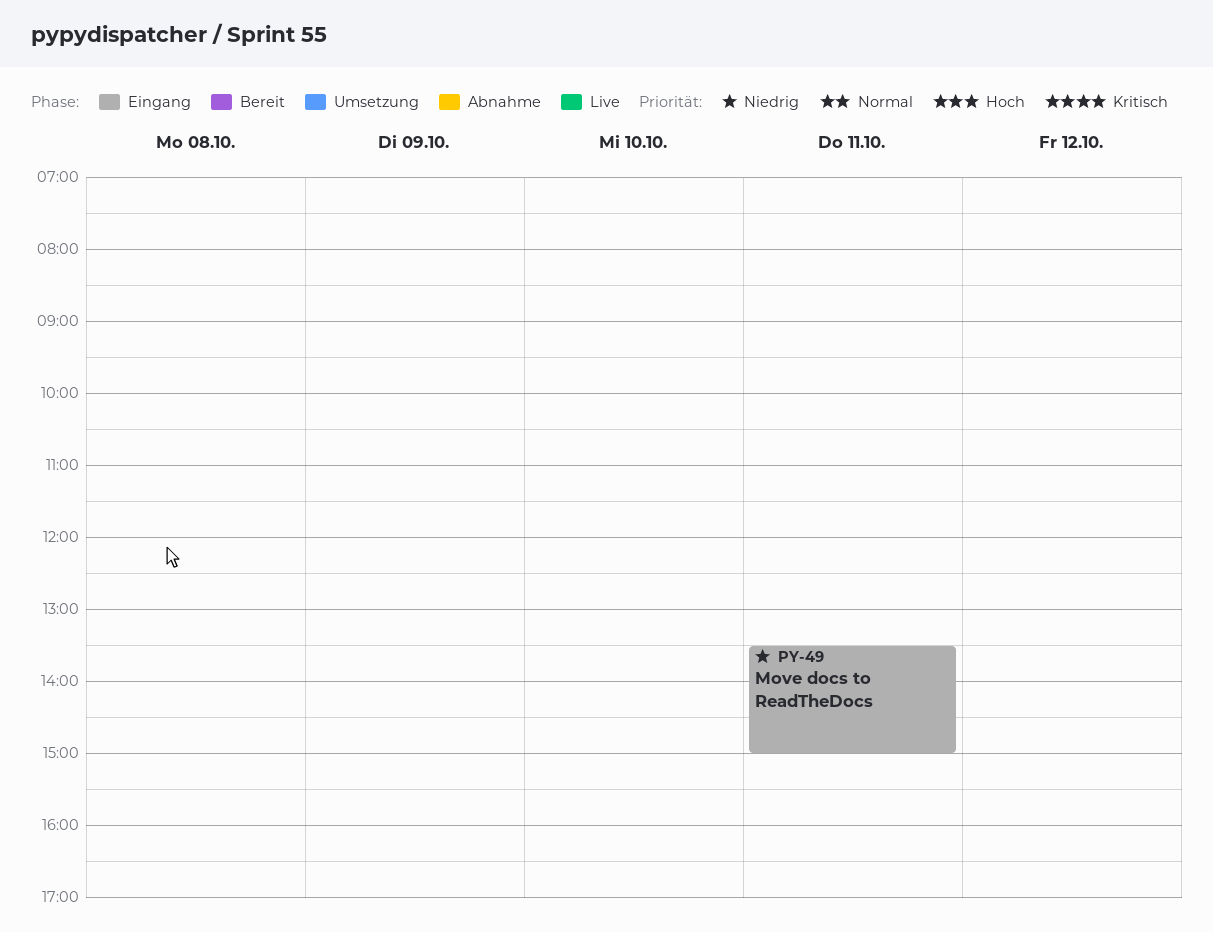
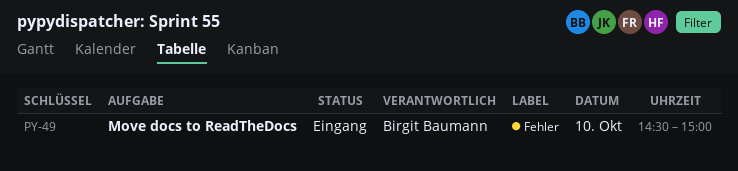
PY-49, day: Oct 11 -> Oct 10
PY-49, begins: 13:30 -> 14:30

